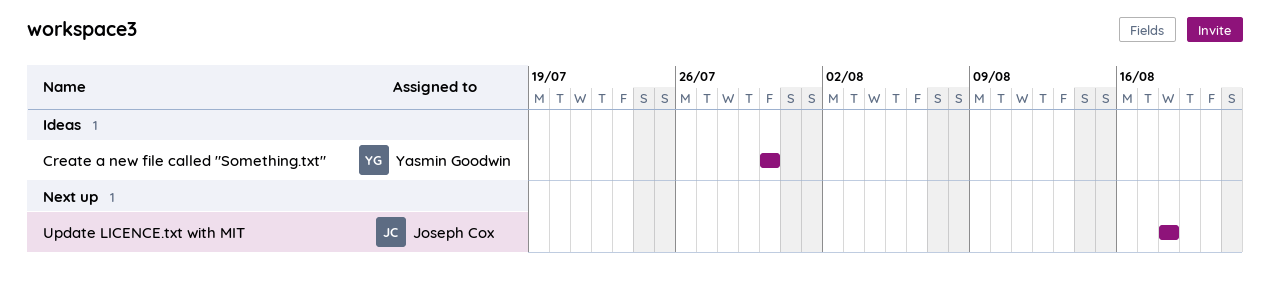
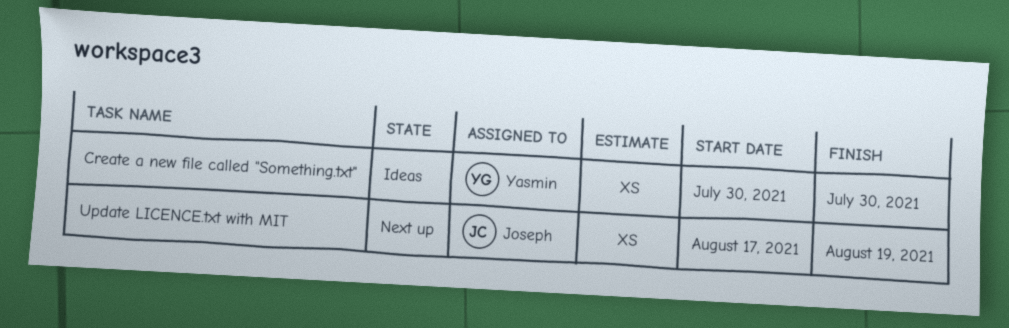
Update LICENCE.txt with MIT, start: Aug 18 -> Aug 17
Update LICENCE.txt with MIT, due: Aug 18 -> Aug 19

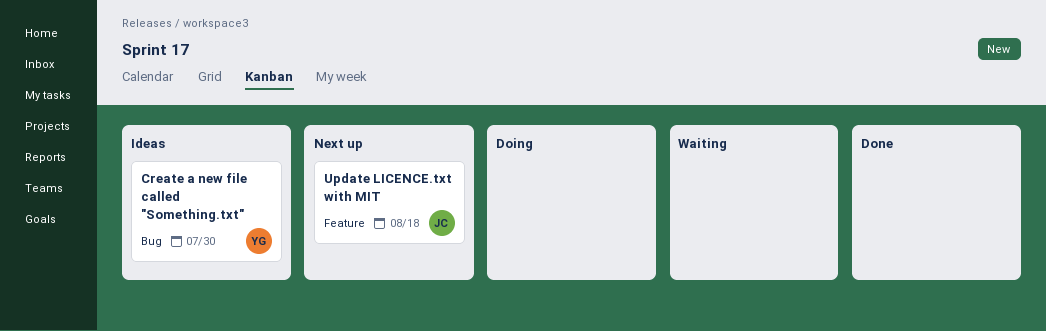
Update LICENCE.txt with MIT, due: Aug 19 -> Aug 18

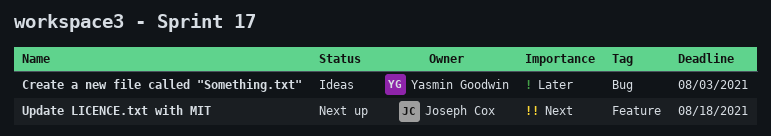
Create a new file called "Something.txt", due: Jul 30 -> Aug 3

